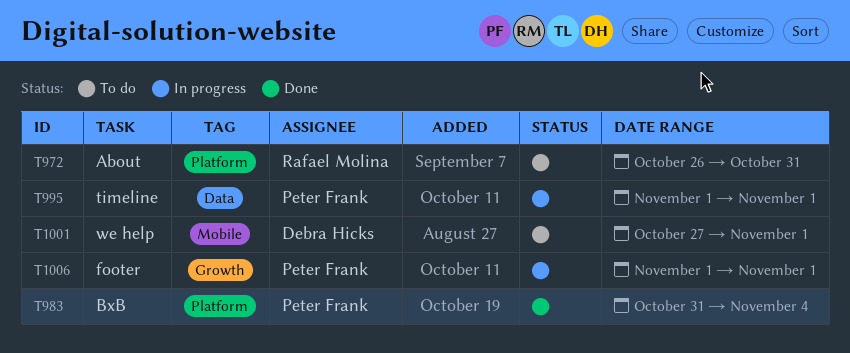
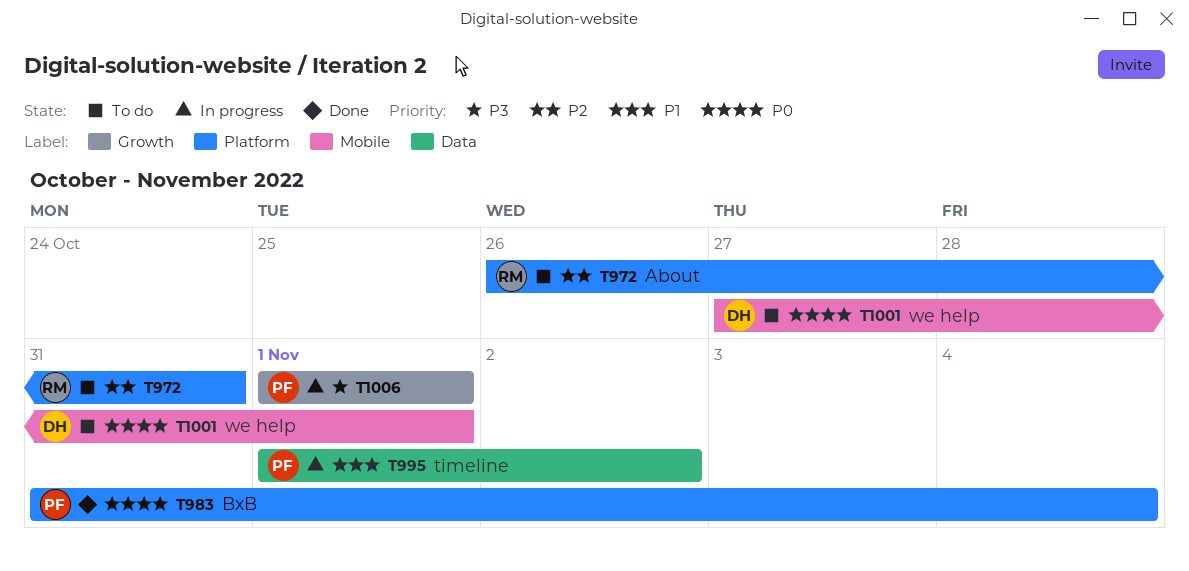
T995, due: Nov 1 -> Nov 2

